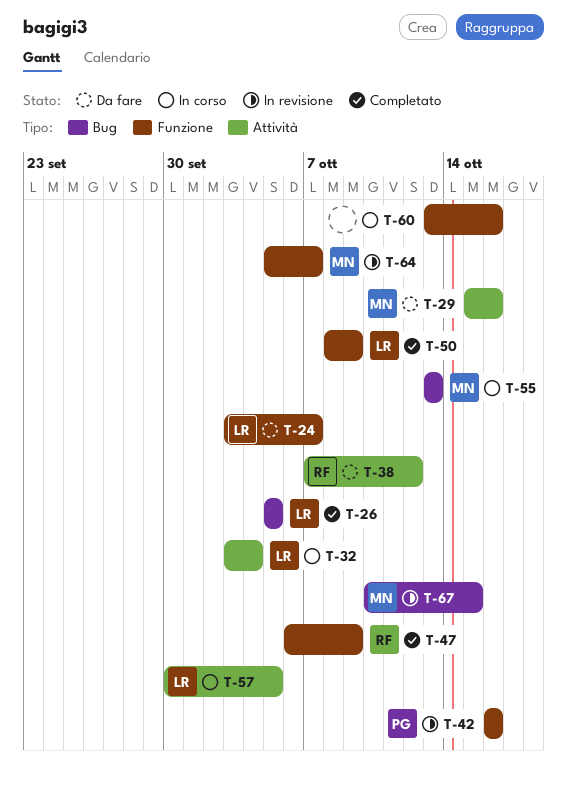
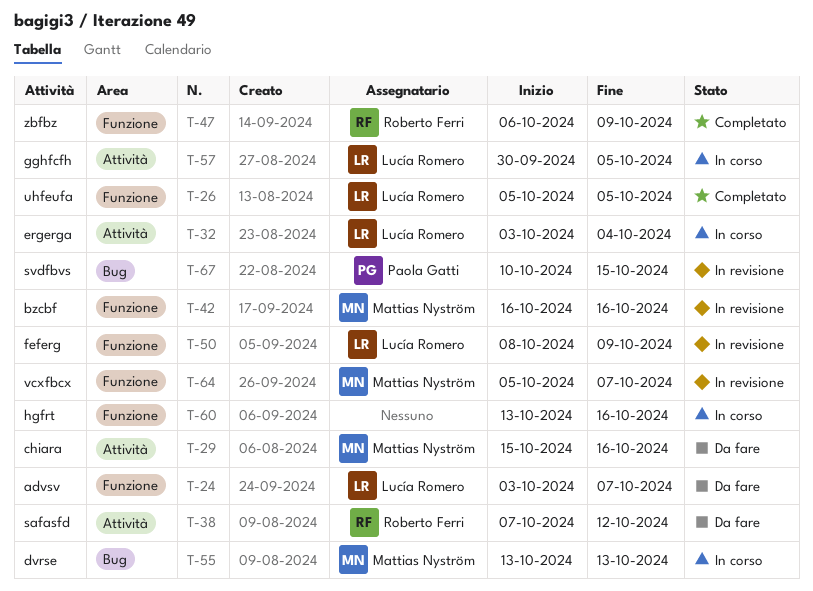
T-26, label: Bug -> Funzione
T-42, owner: Paola Gatti -> Mattias Nyström
T-50, status: Completato -> In revisione
T-67, owner: Mattias Nyström -> Paola Gatti

